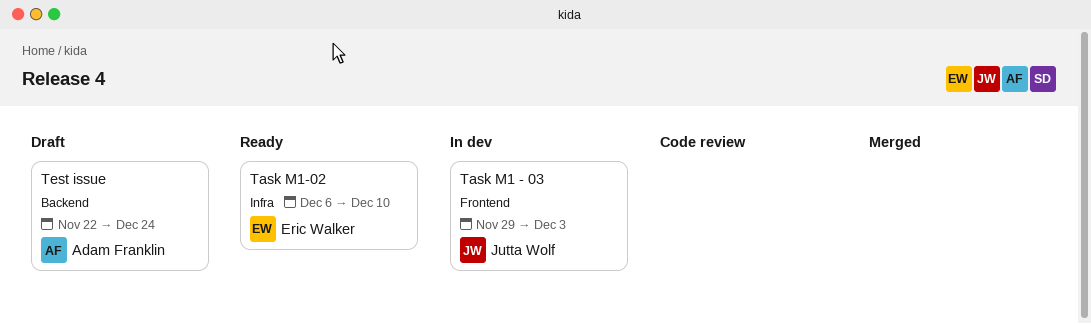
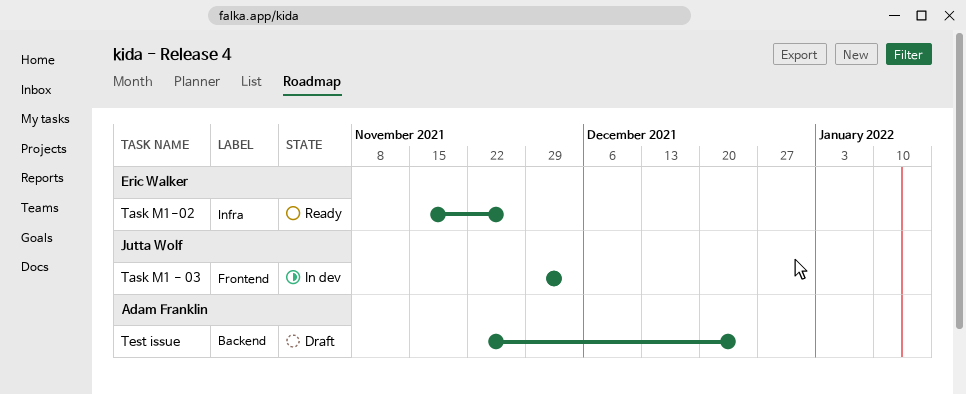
Task M1-02, start: Dec 6 -> Nov 15
Task M1-02, due: Dec 10 -> Nov 26

